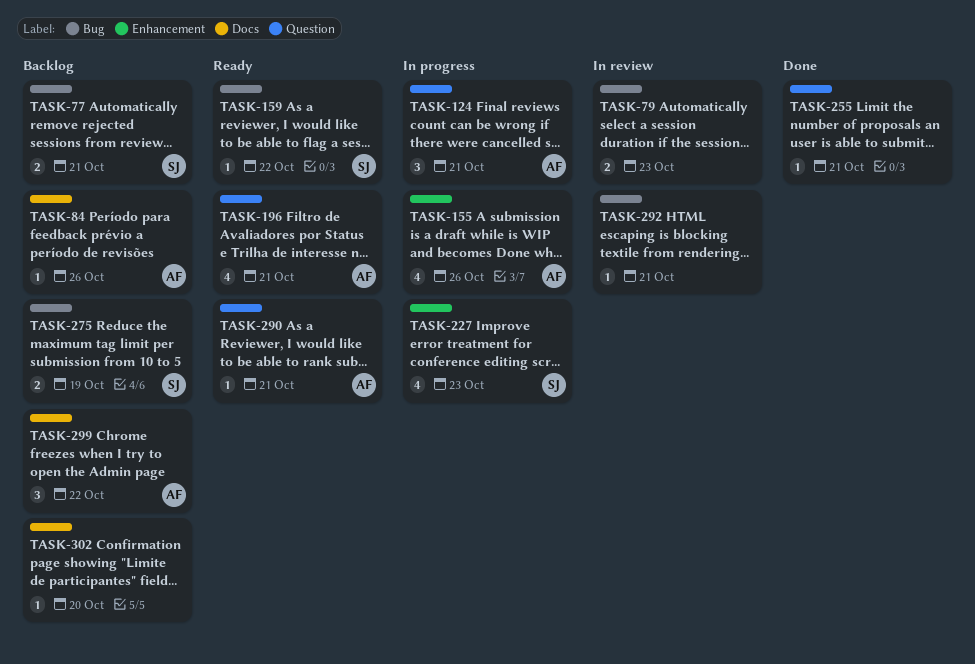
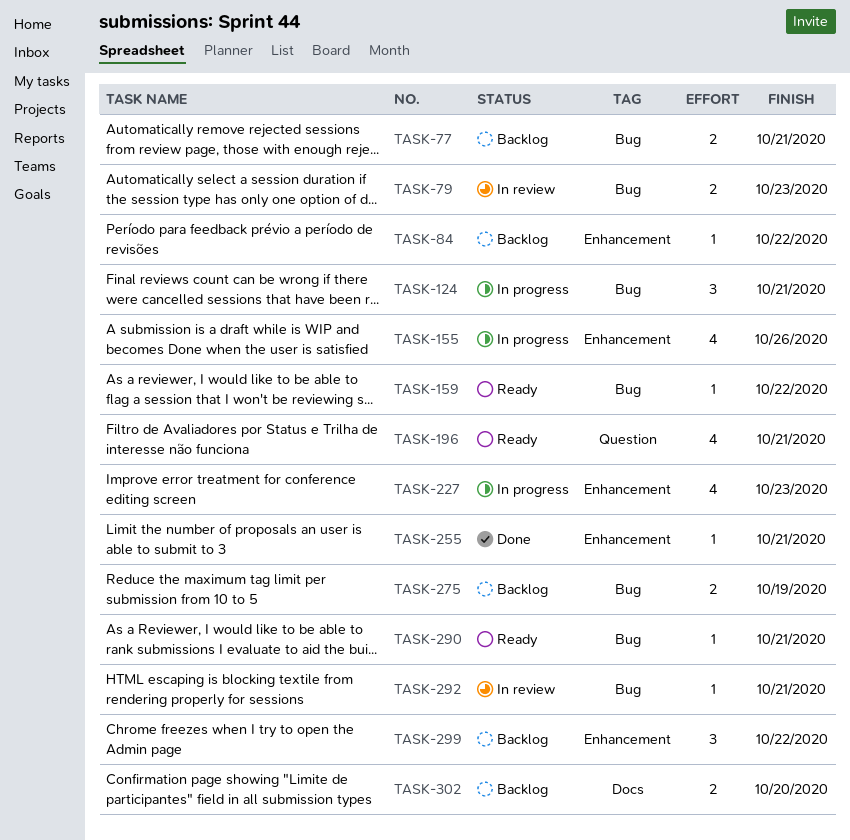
TASK-84, label: Docs -> Enhancement
TASK-84, due: Oct 26 -> Oct 22
TASK-124, label: Question -> Bug
TASK-255, label: Question -> Enhancement
TASK-290, label: Question -> Bug
TASK-299, label: Docs -> Enhancement
TASK-302, estimate: 1 -> 2

